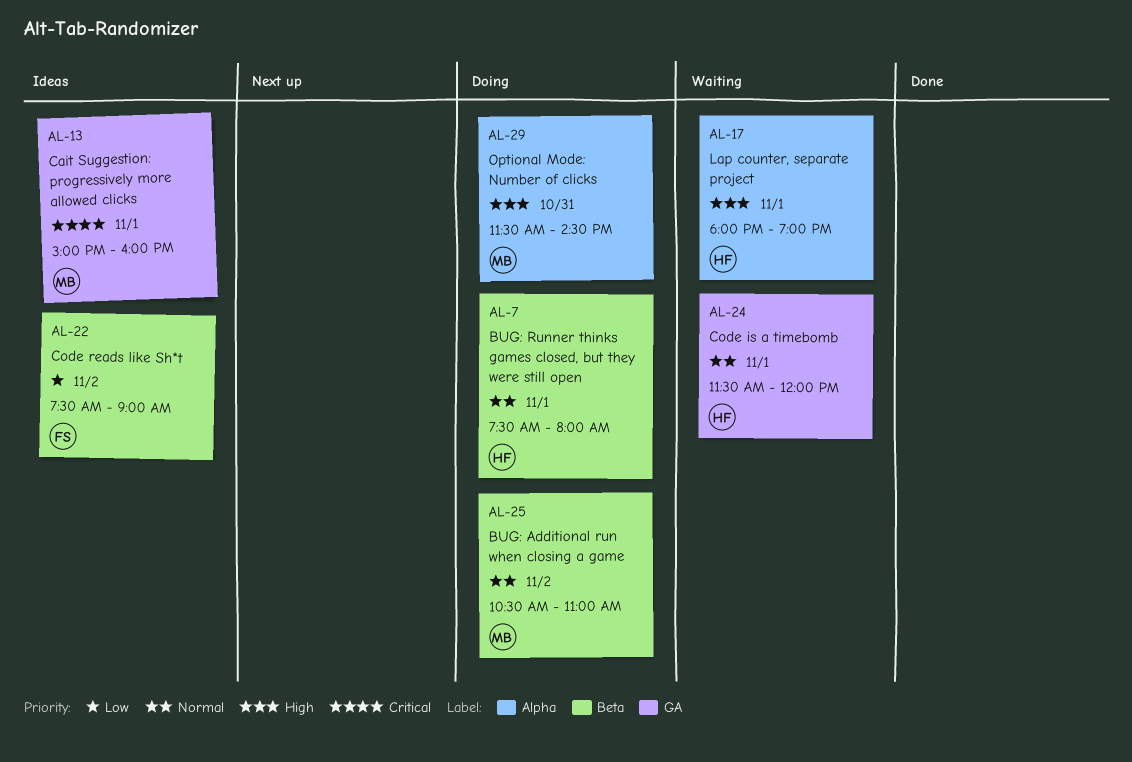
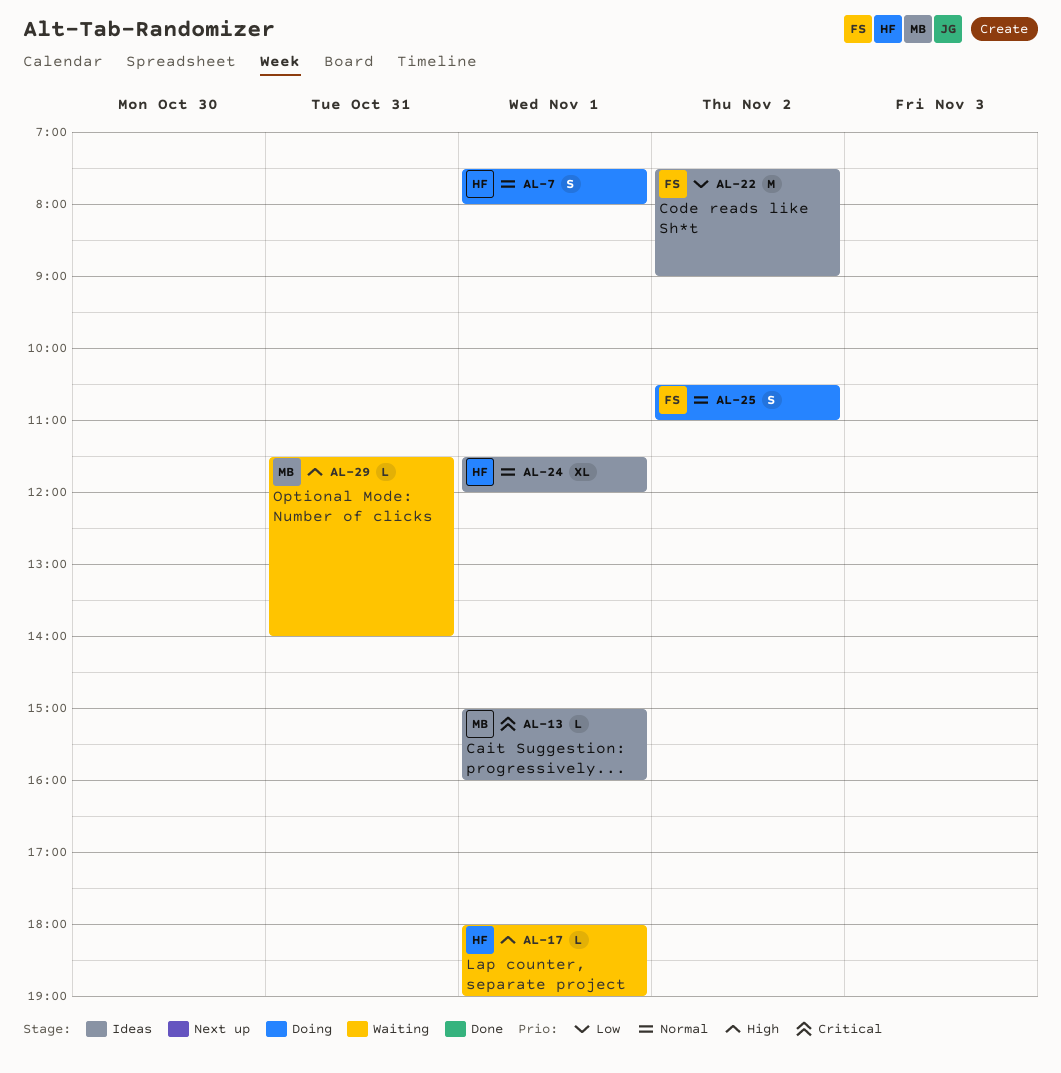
AL-24, status: Waiting -> Ideas
AL-25, owner: MB -> FS
AL-29, status: Doing -> Waiting
AL-29, ends: 14:30 -> 14:00

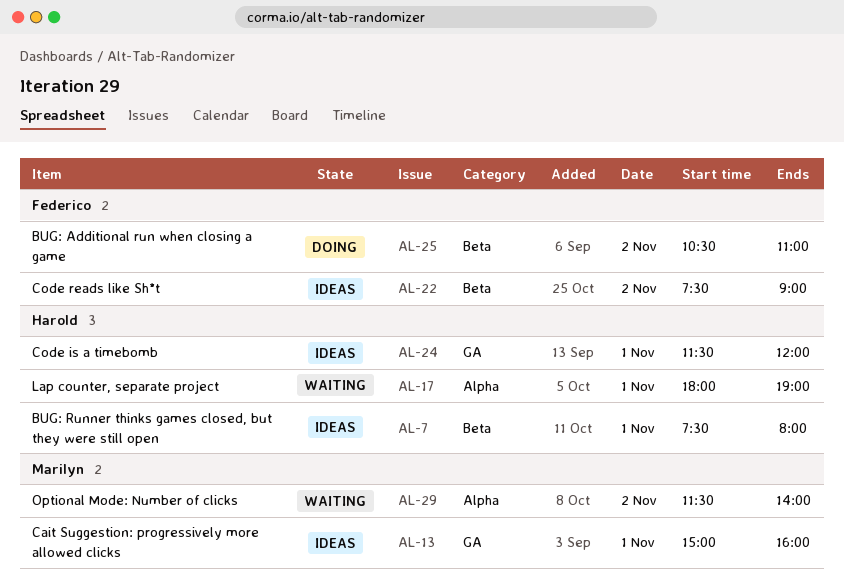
AL-7, status: Doing -> Ideas
AL-29, day: Oct 31 -> Nov 2

